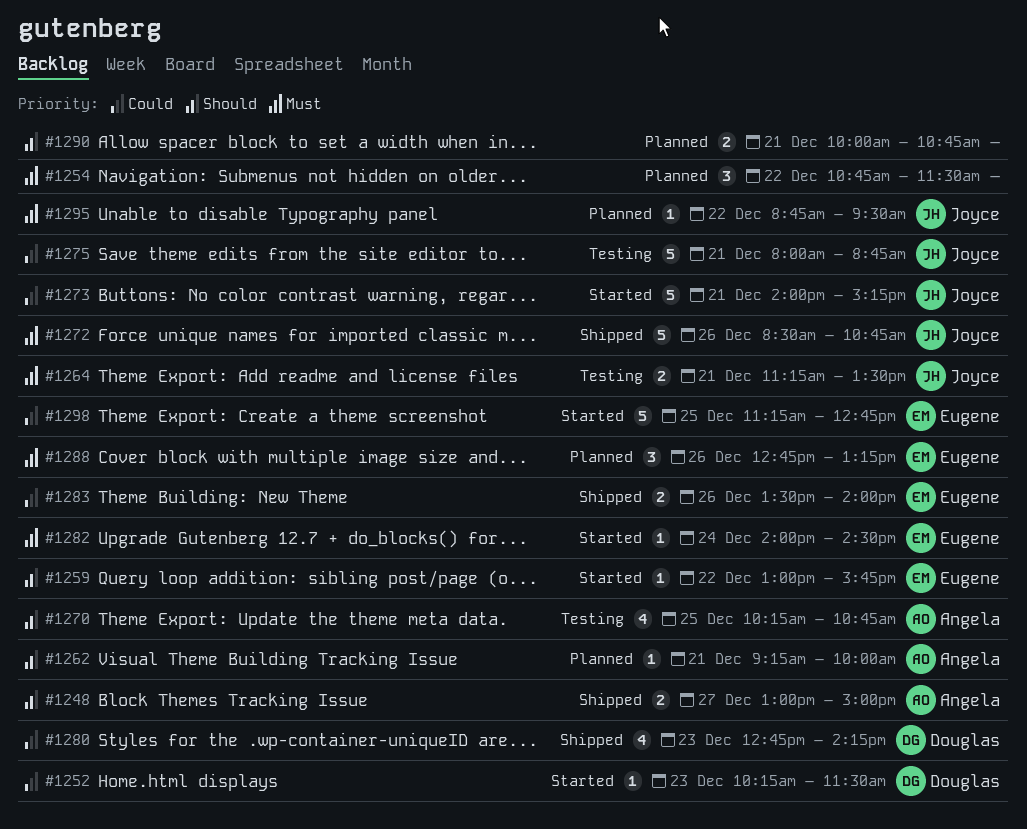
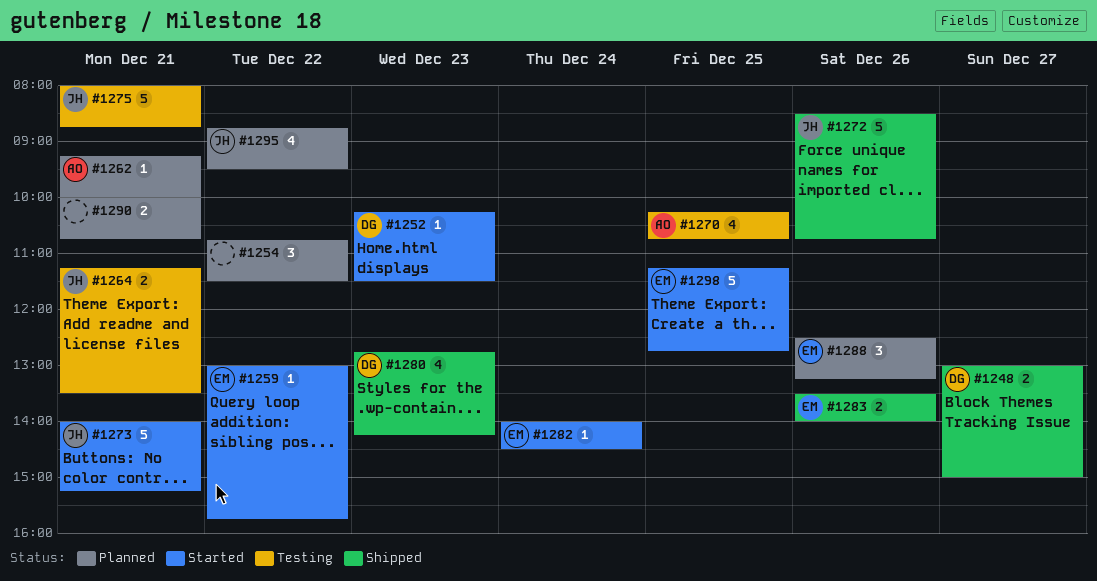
#1248, owner: Angela -> Douglas
#1288, begins: 12:45 -> 12:30
#1295, estimate: 1 -> 4

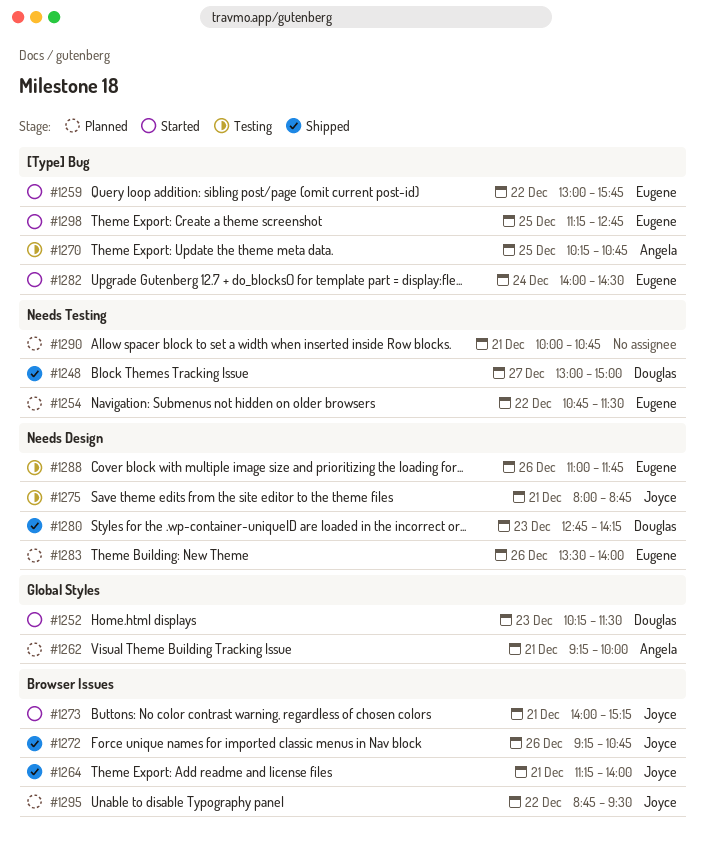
#1254, owner: none -> Eugene
#1264, status: Testing -> Shipped
#1264, ends: 13:30 -> 14:00
#1272, begins: 08:30 -> 09:15
#1283, status: Shipped -> Planned
#1288, status: Planned -> Testing
#1288, begins: 12:30 -> 11:00
#1288, ends: 13:15 -> 11:45

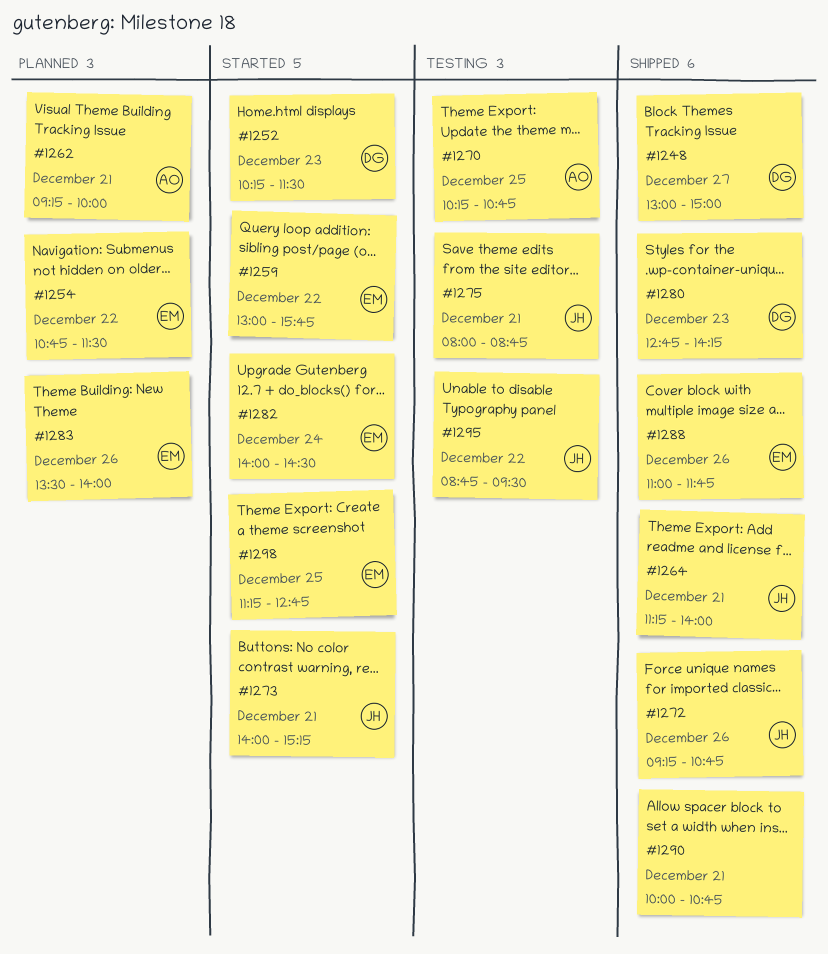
#1288, status: Testing -> Shipped
#1290, status: Planned -> Shipped
#1295, status: Planned -> Testing

